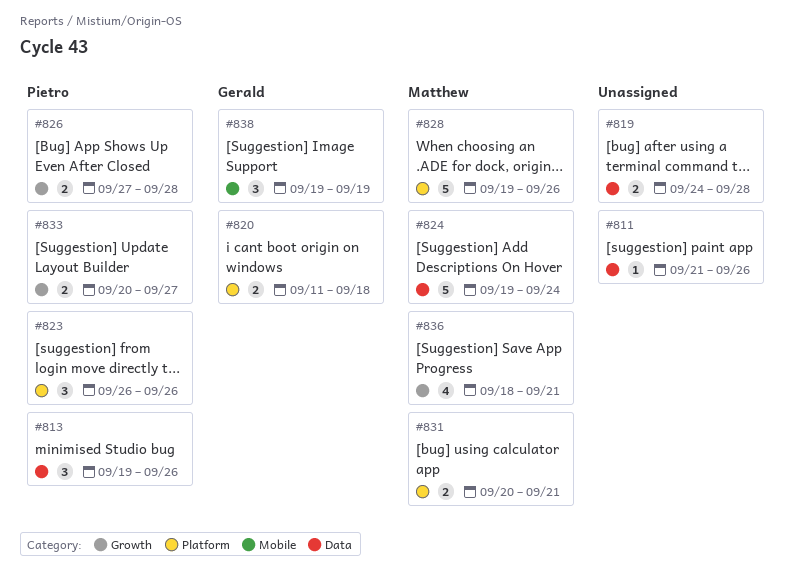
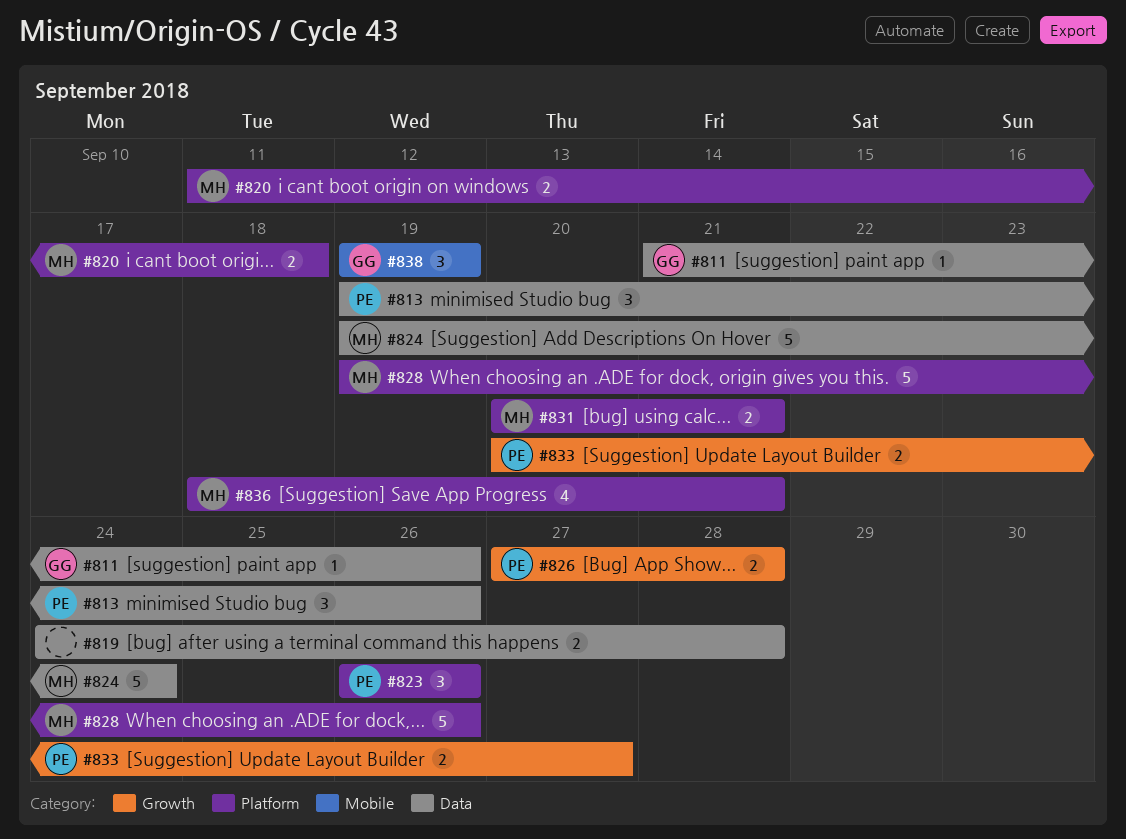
#811, owner: none -> Gerald
#820, owner: Gerald -> Matthew
#836, label: Growth -> Platform

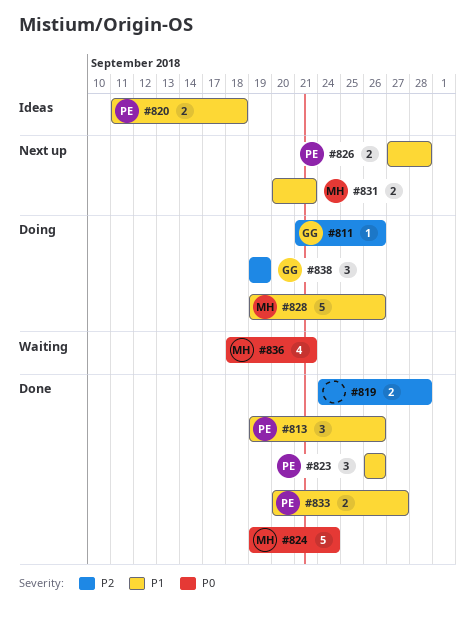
#820, owner: MH -> PE

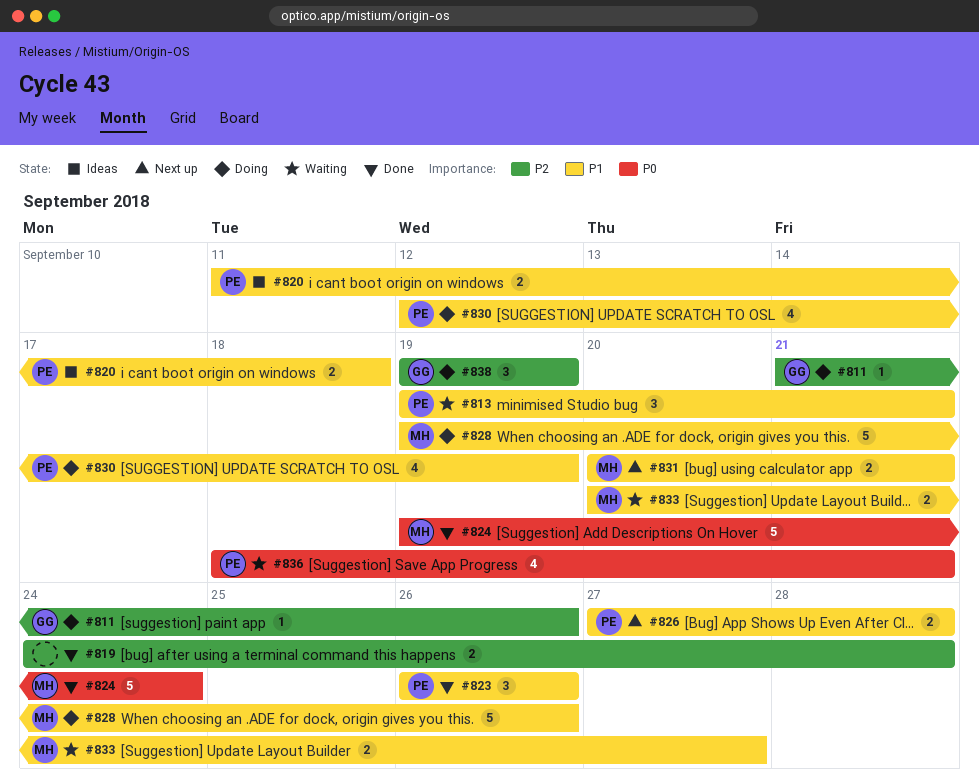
#813, status: Done -> Waiting
#813, due: Sep 26 -> Sep 21
#830: none -> present
#833, status: Done -> Waiting
#833, owner: PE -> MH
#836, owner: MH -> PE

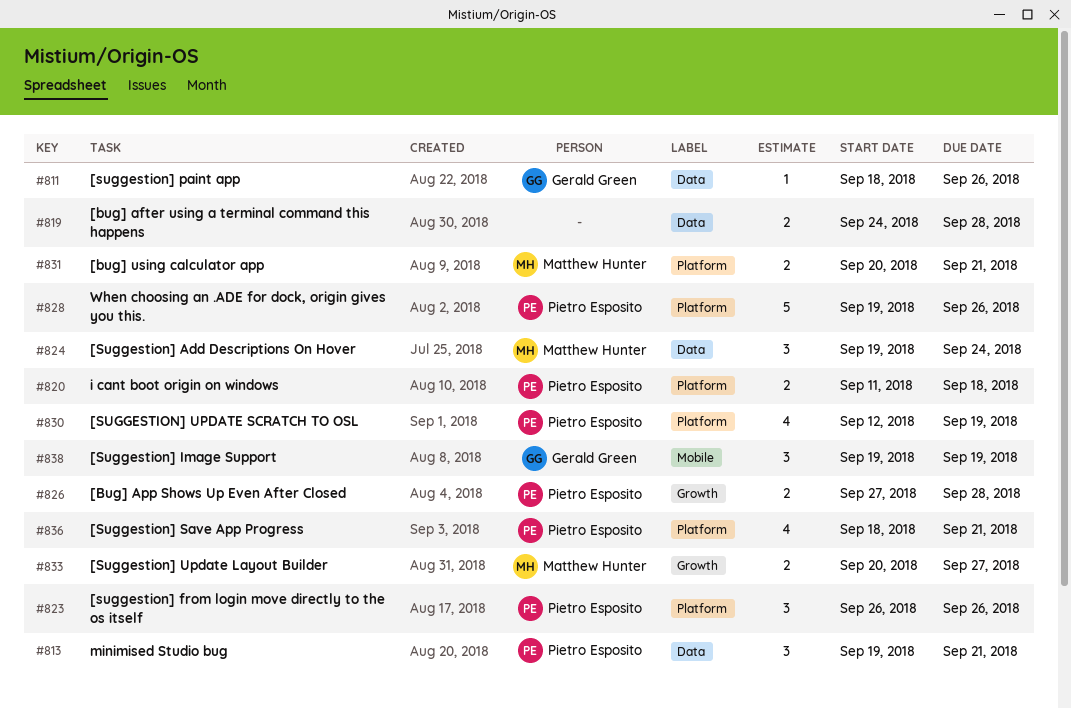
#811, start: Sep 21 -> Sep 18
#824, estimate: 5 -> 3
#828, owner: Matthew Hunter -> Pietro Esposito

